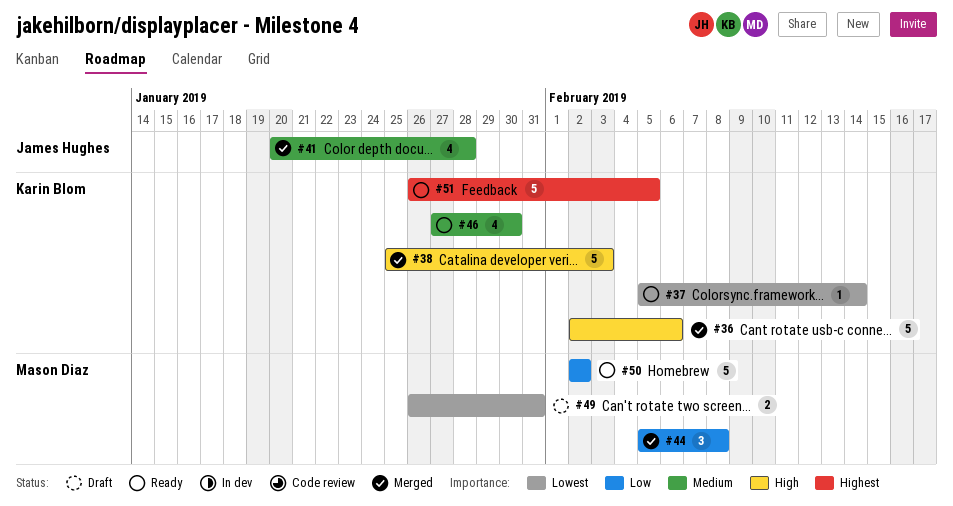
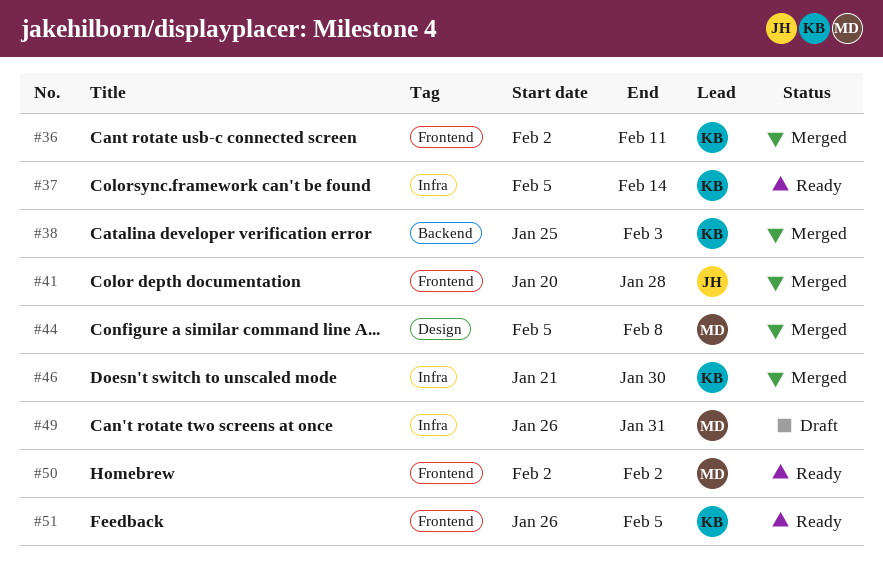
#36, due: Feb 6 -> Feb 11
#46, status: Ready -> Merged
#46, start: Jan 27 -> Jan 21

